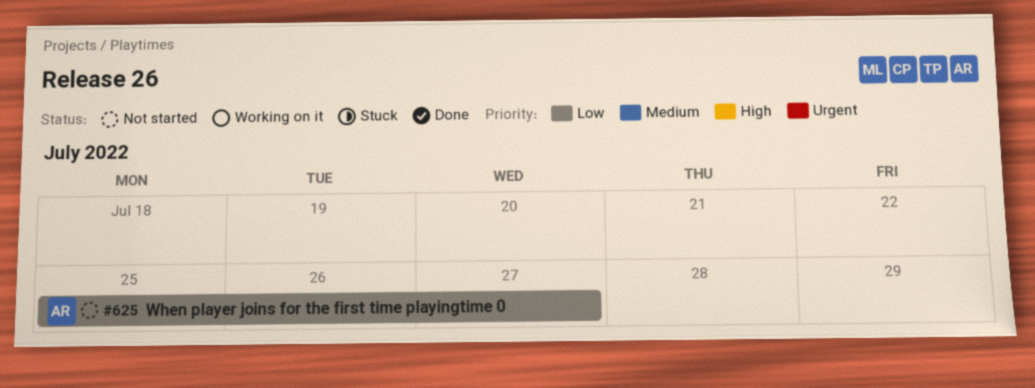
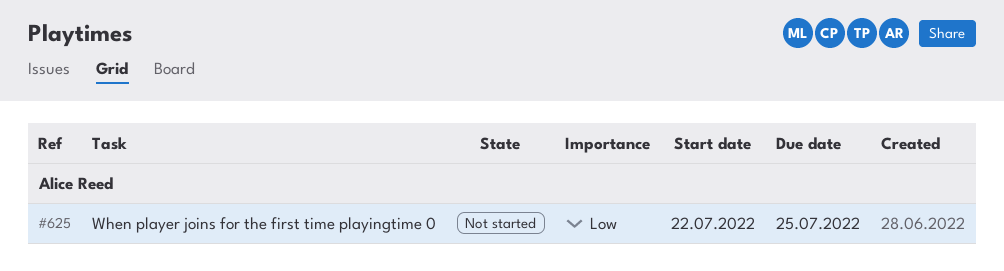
#625, start: Jul 25 -> Jul 22
#625, due: Jul 27 -> Jul 25

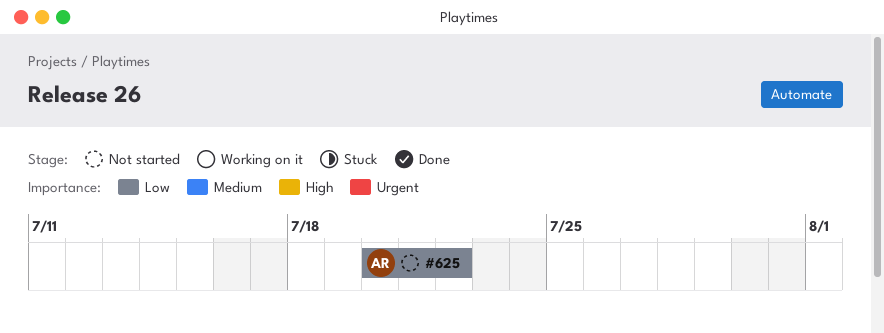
#625, start: Jul 22 -> Jul 20
#625, due: Jul 25 -> Jul 22

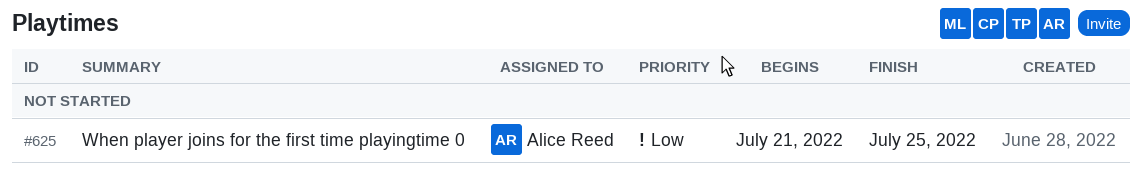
#625, start: Jul 20 -> Jul 21
#625, due: Jul 22 -> Jul 25

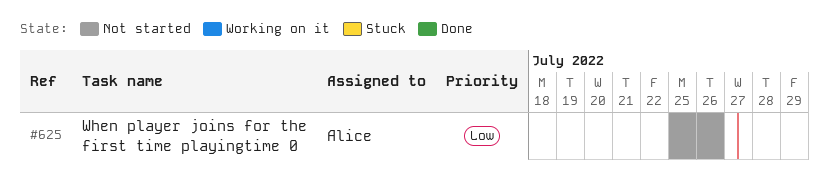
#625, start: Jul 21 -> Jul 25
#625, due: Jul 25 -> Jul 26

